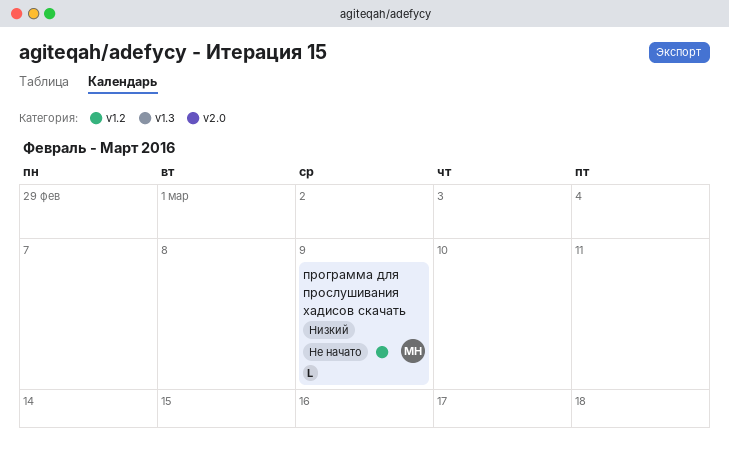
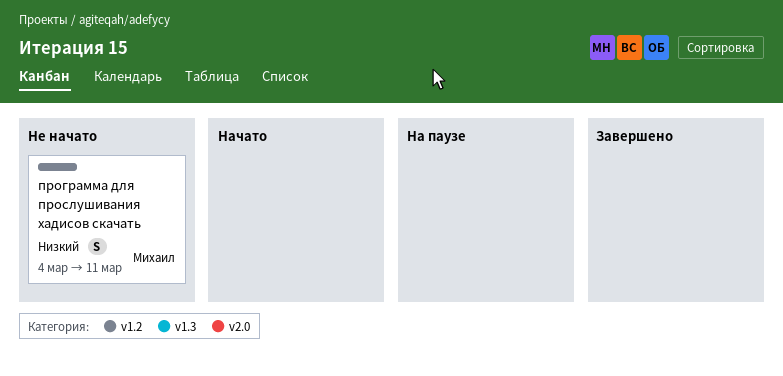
программа для прослушивания хадисов скачать, estimate: L -> S
программа для прослушивания хадисов скачать, due: Mar 9 -> Mar 11

